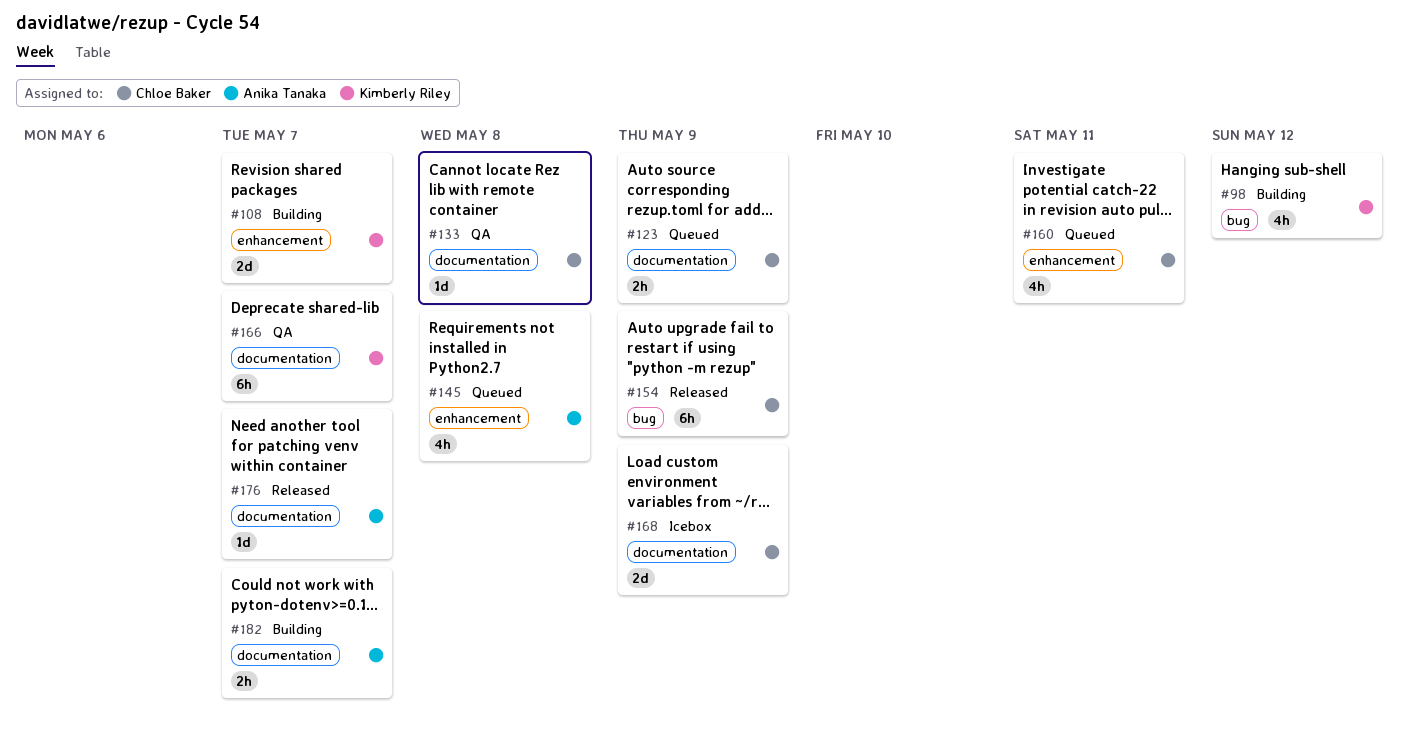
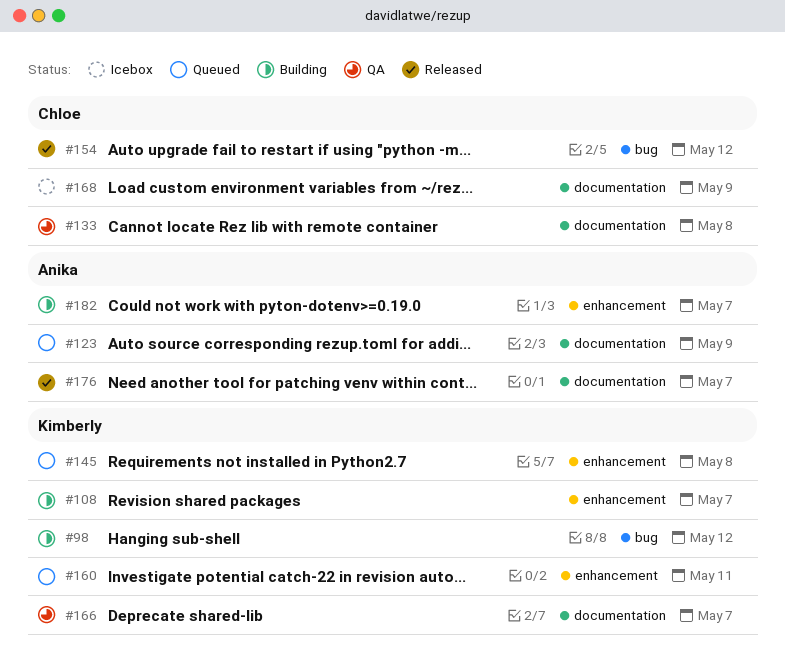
#123, owner: Chloe Baker -> Anika Tanaka
#145, owner: Anika Tanaka -> Kimberly Riley
#154, due: May 9 -> May 12
#160, owner: Chloe Baker -> Kimberly Riley
#182, label: documentation -> enhancement

